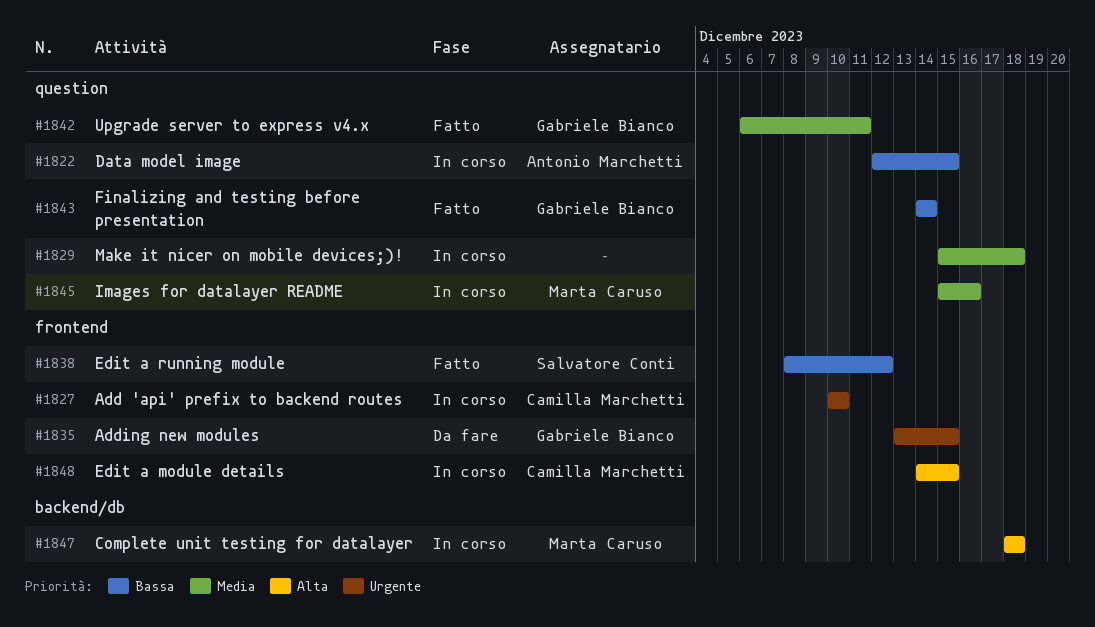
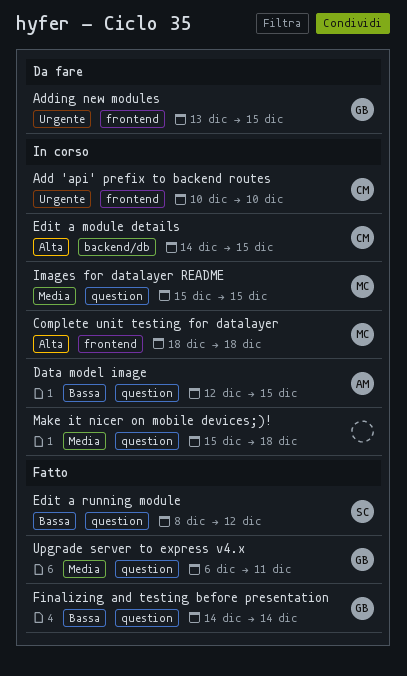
Complete unit testing for datalayer, label: backend/db -> frontend
Edit a module details, label: frontend -> backend/db
Edit a running module, label: frontend -> question
Images for datalayer README, due: Dec 16 -> Dec 15

